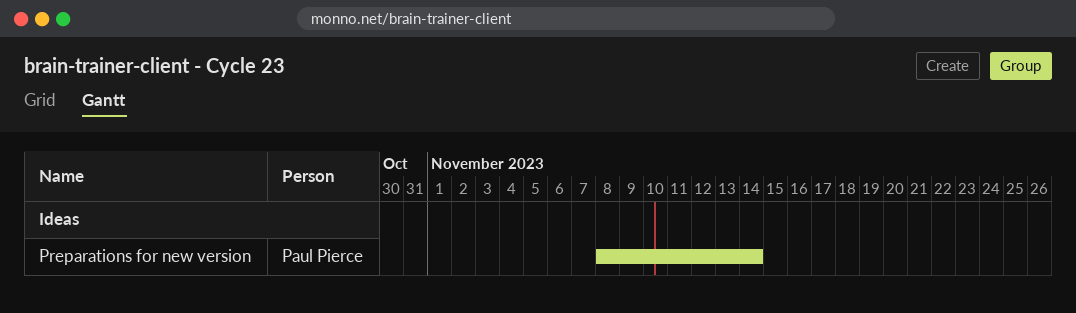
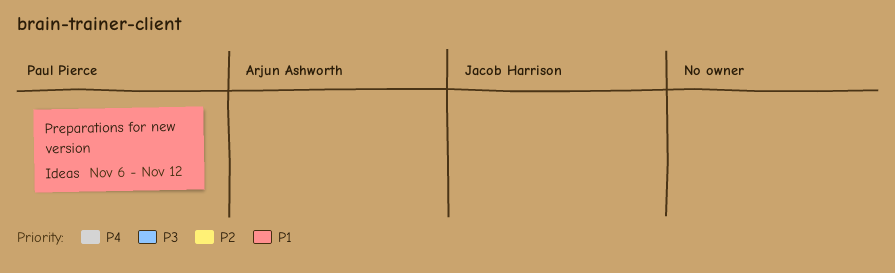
Preparations for new version, start: Nov 8 -> Nov 6
Preparations for new version, due: Nov 14 -> Nov 12

